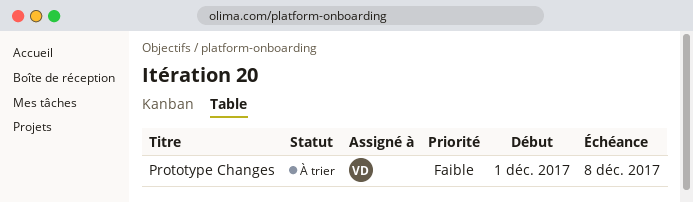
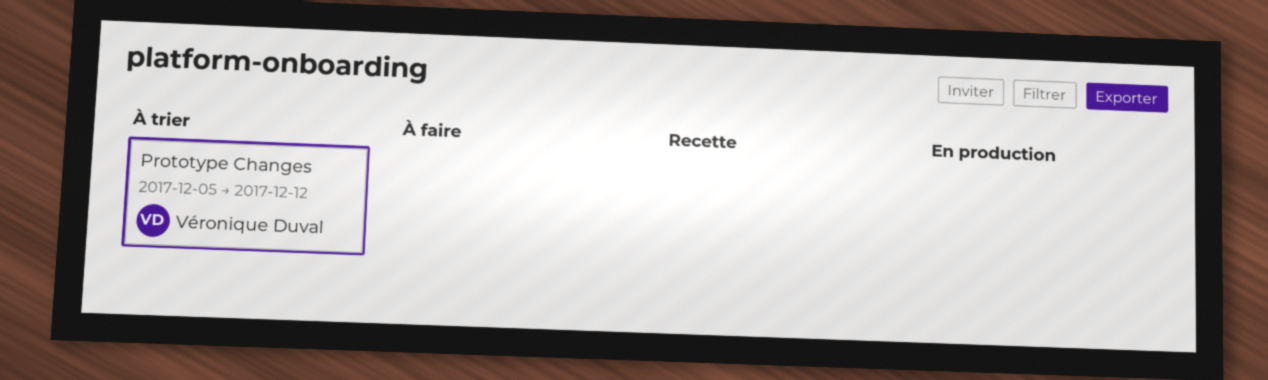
Prototype Changes, start: Dec 1 -> Dec 5
Prototype Changes, due: Dec 8 -> Dec 12

